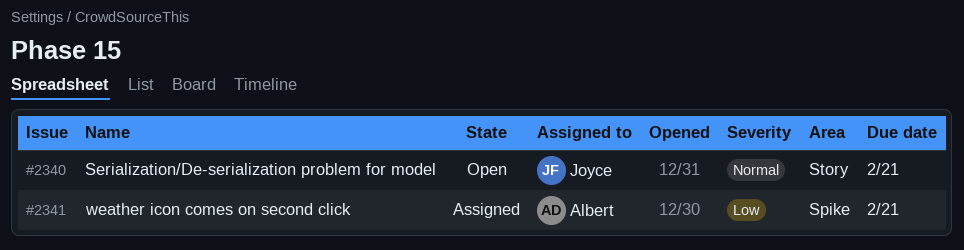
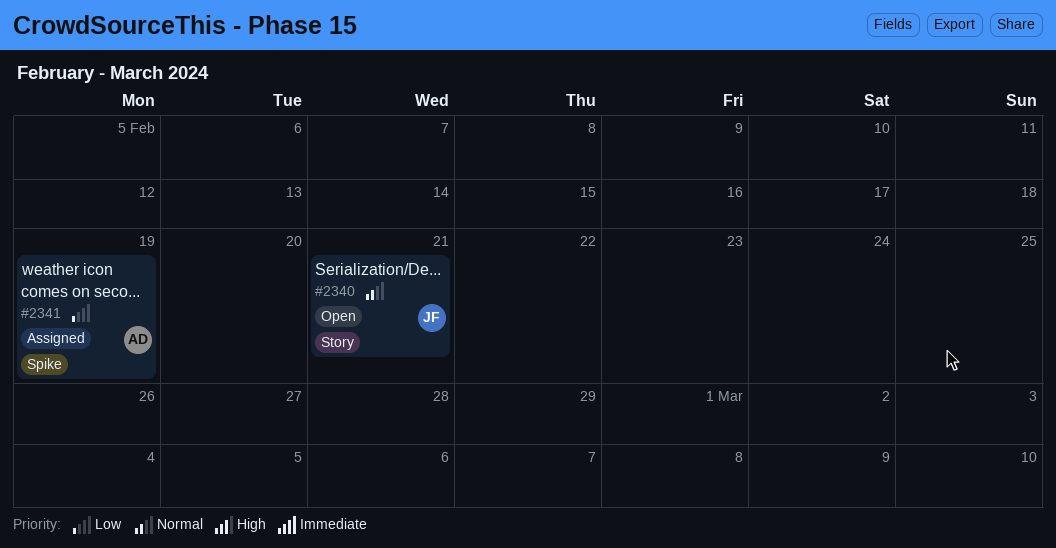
#2341, due: Feb 21 -> Feb 19

